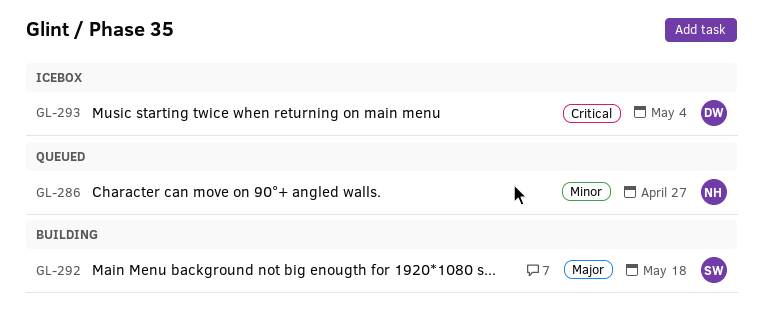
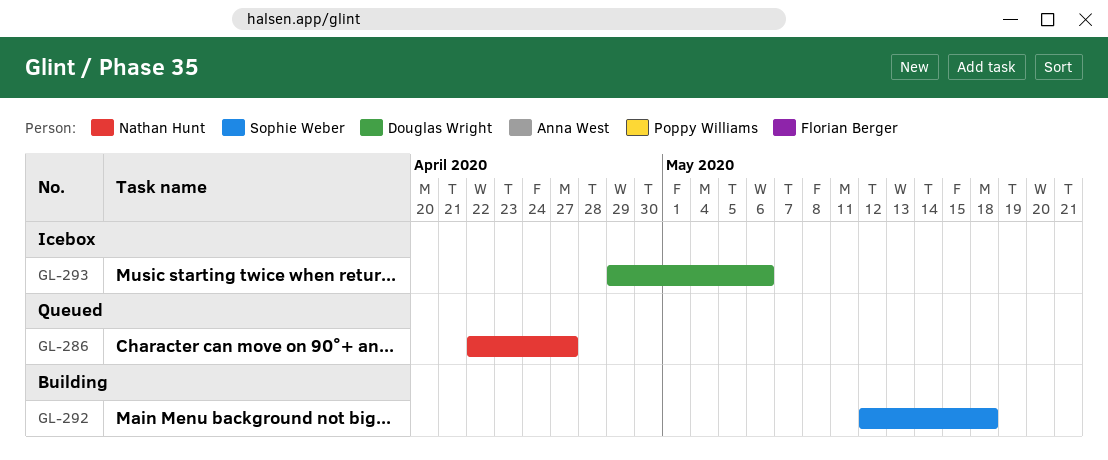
GL-293, due: May 4 -> May 6

